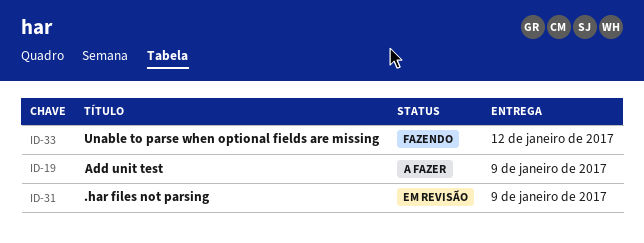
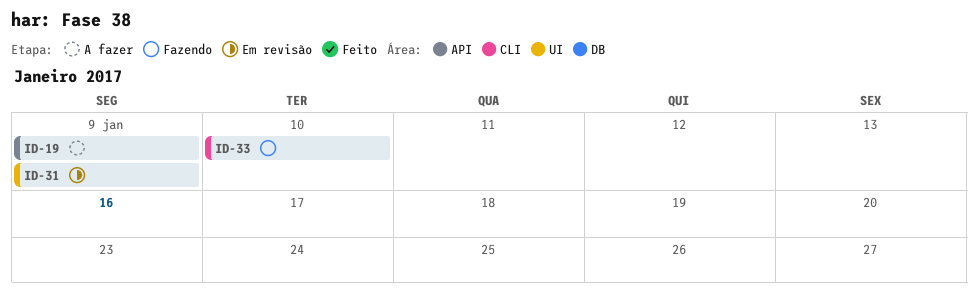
ID-33, due: Jan 12 -> Jan 10

